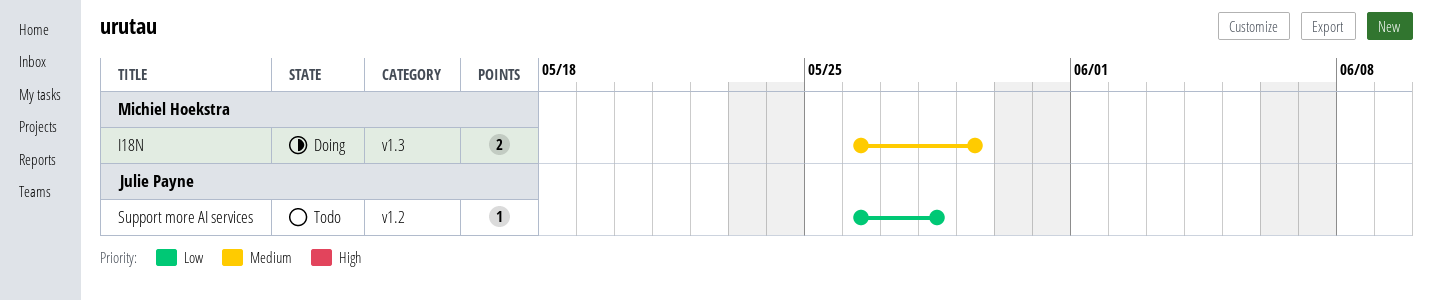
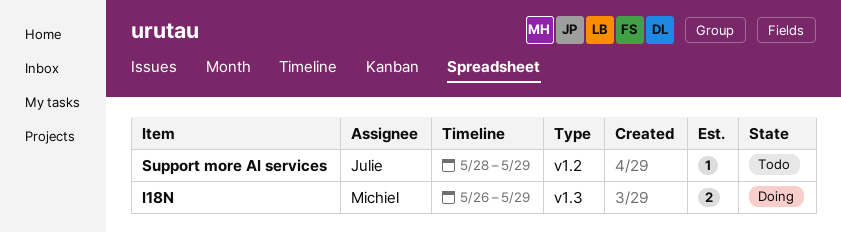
Support more AI services, start: May 26 -> May 28
Support more AI services, due: May 28 -> May 29

